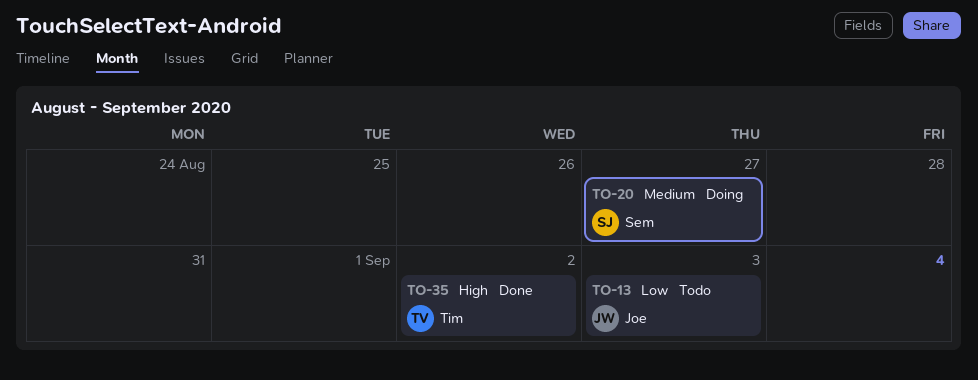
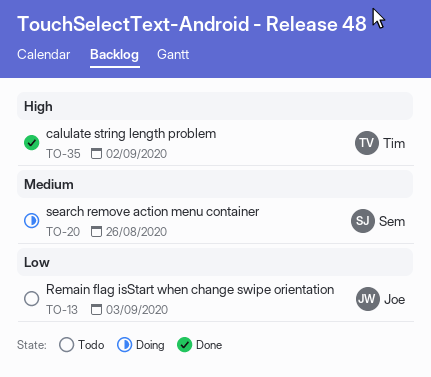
TO-20, due: Aug 27 -> Aug 26

